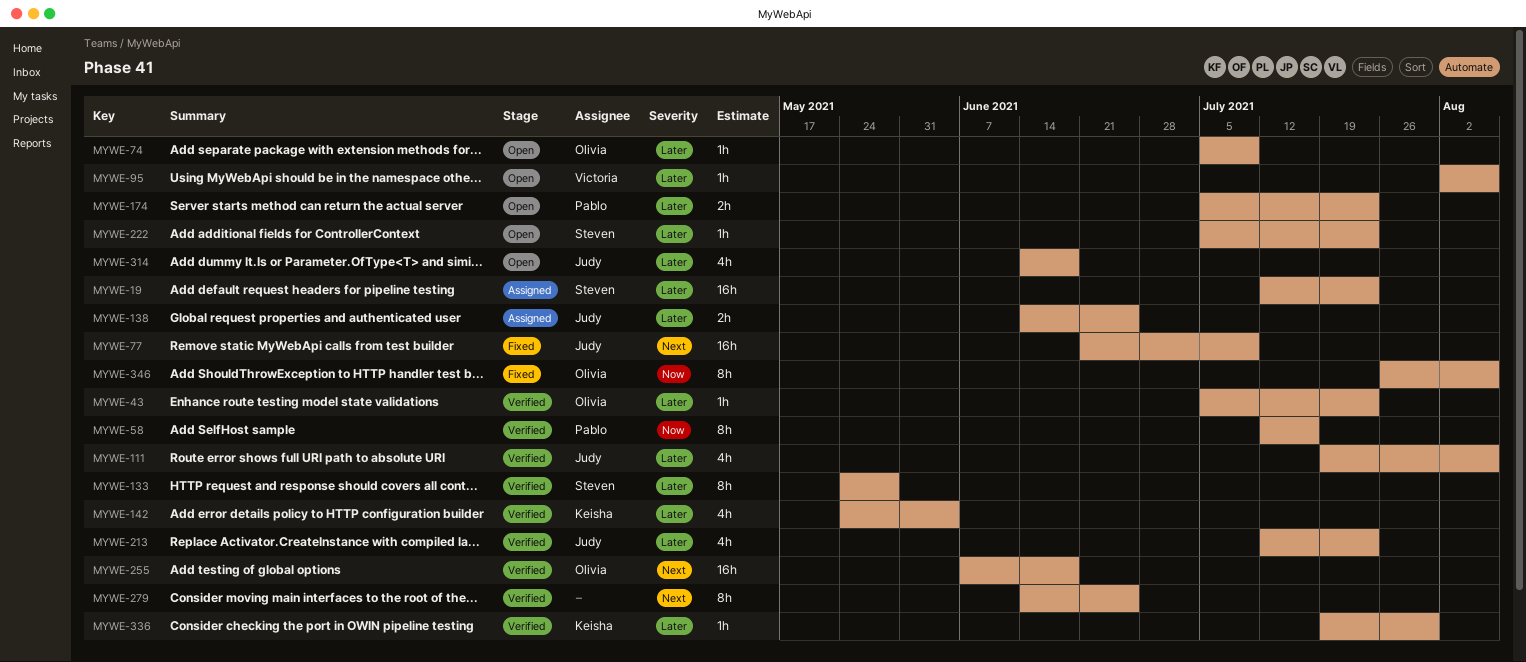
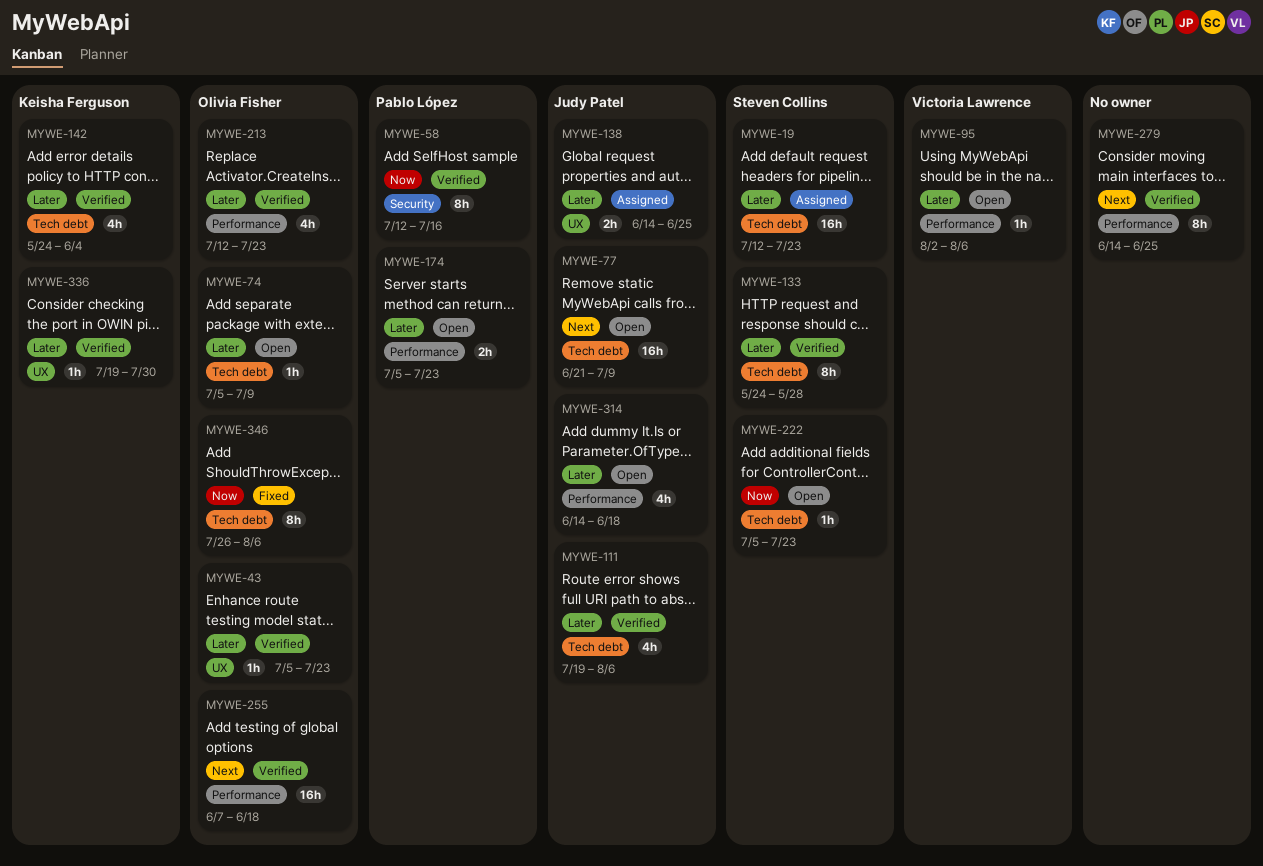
MYWE-77, status: Fixed -> Open
MYWE-213, owner: Judy Patel -> Olivia Fisher
MYWE-222, priority: Later -> Now

